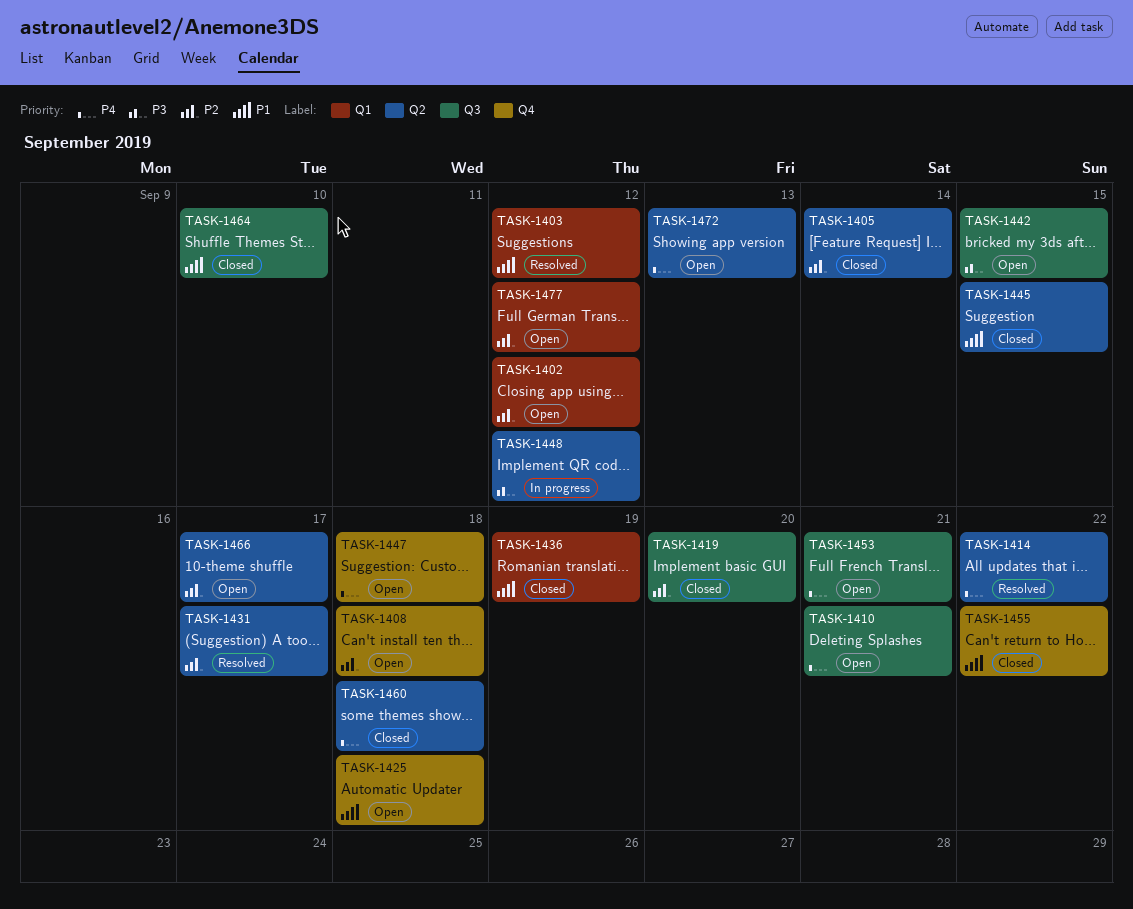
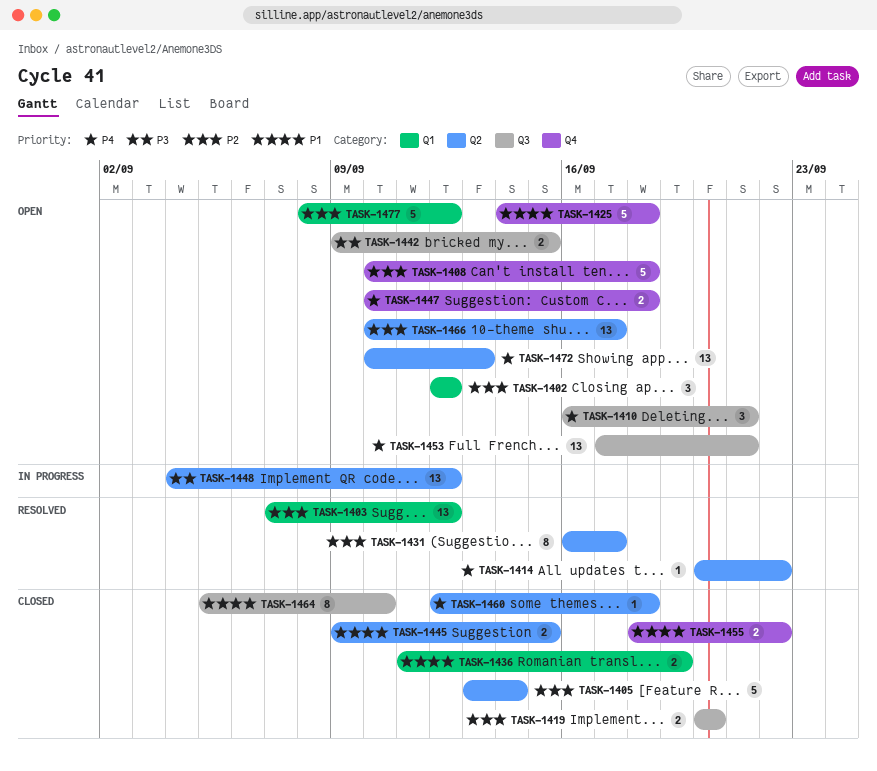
TASK-1403, priority: P1 -> P2

